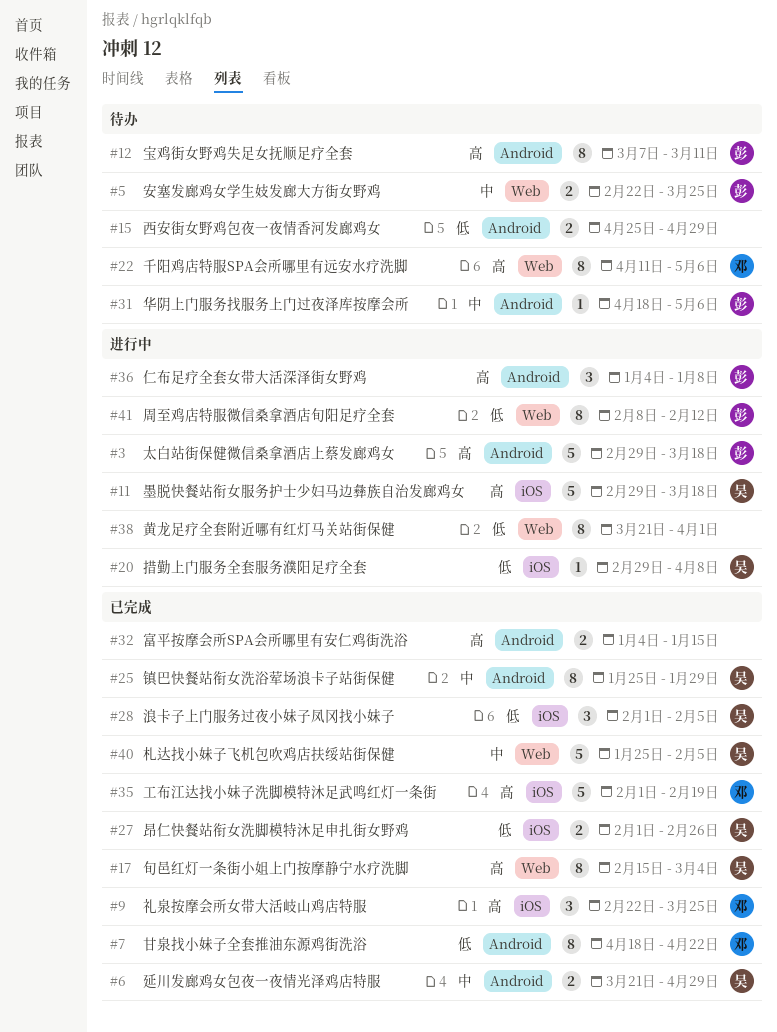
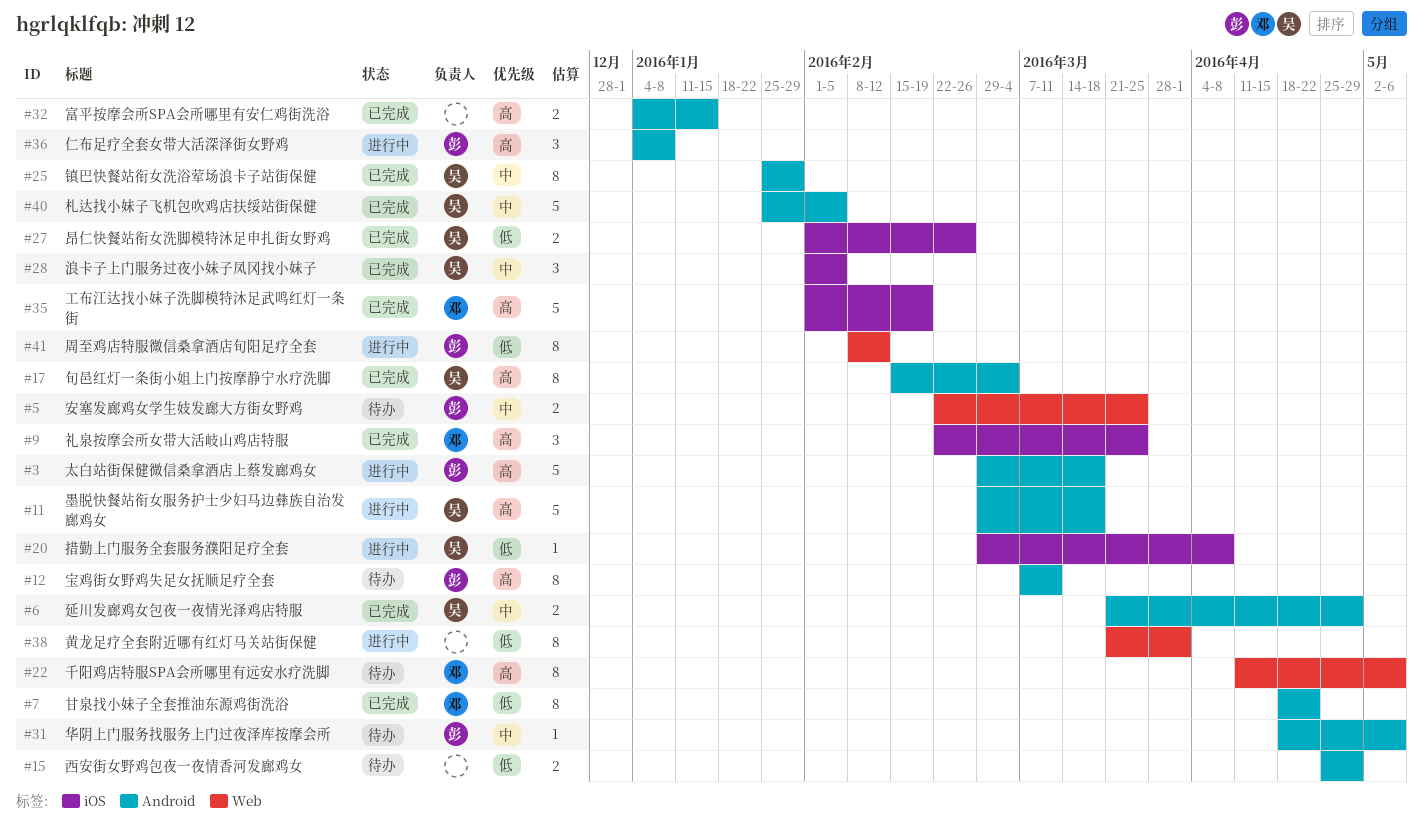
#11, label: iOS -> Android
#17, label: Web -> Android
#28, priority: 低 -> 中
#40, label: Web -> Android

